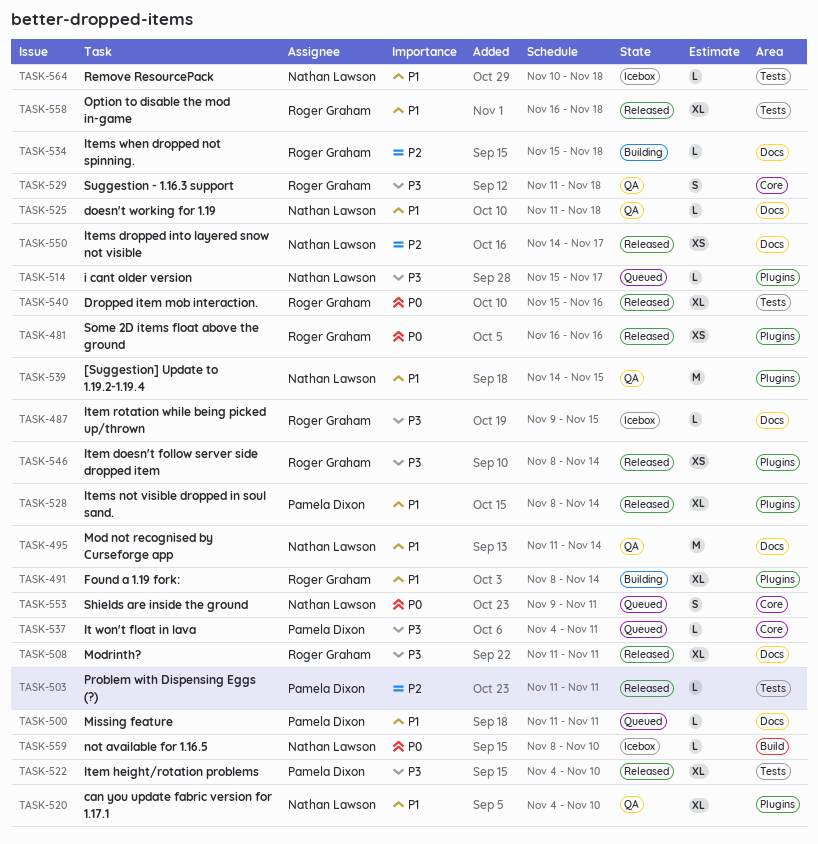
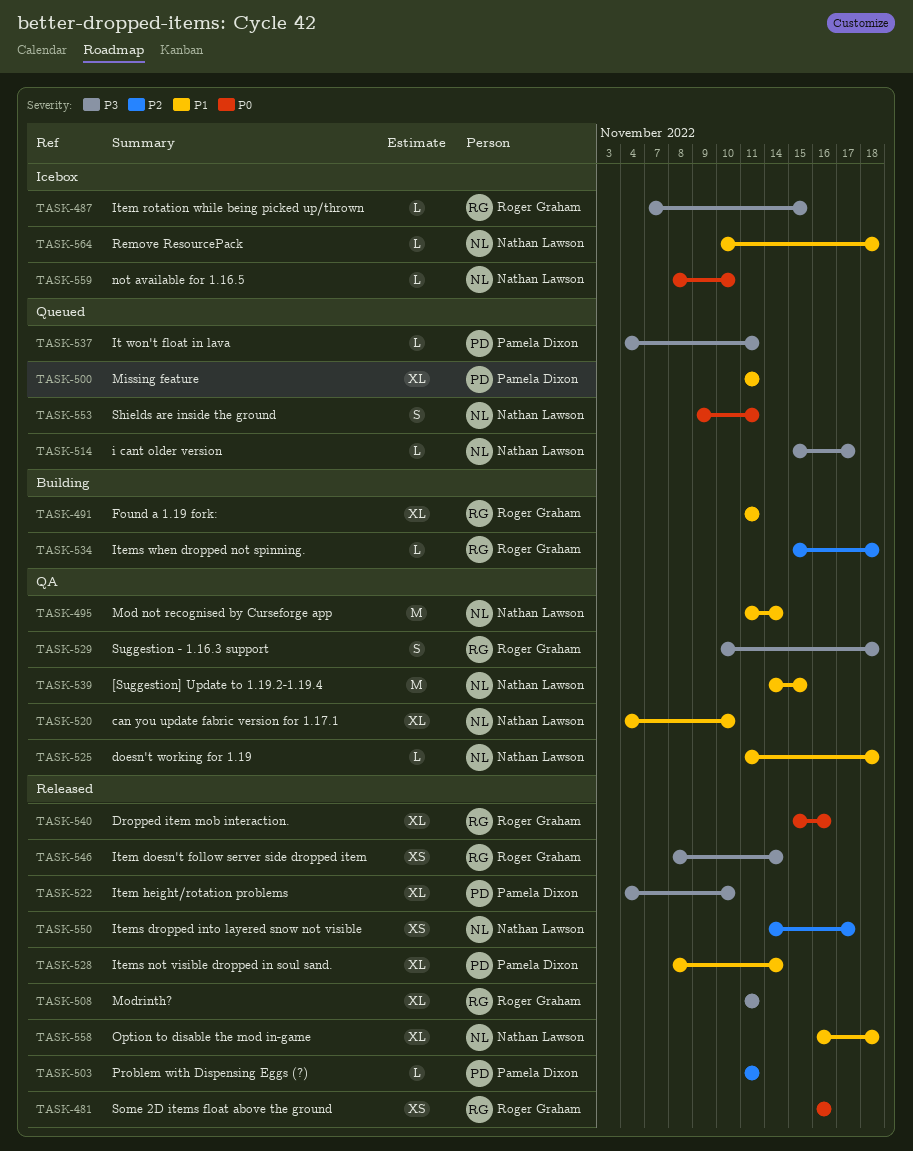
TASK-487, start: Nov 9 -> Nov 7
TASK-491, start: Nov 8 -> Nov 11
TASK-491, due: Nov 14 -> Nov 11
TASK-500, estimate: L -> XL
TASK-529, start: Nov 11 -> Nov 10
TASK-558, owner: Roger Graham -> Nathan Lawson

